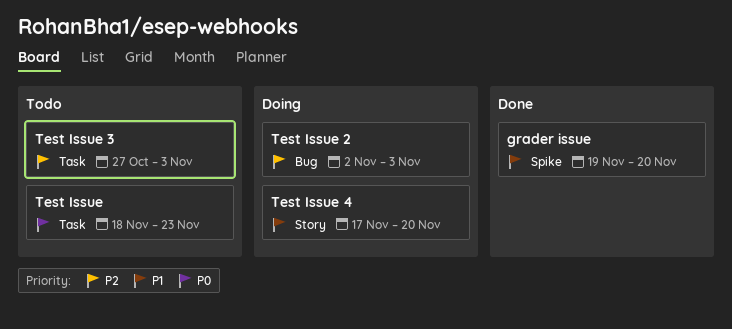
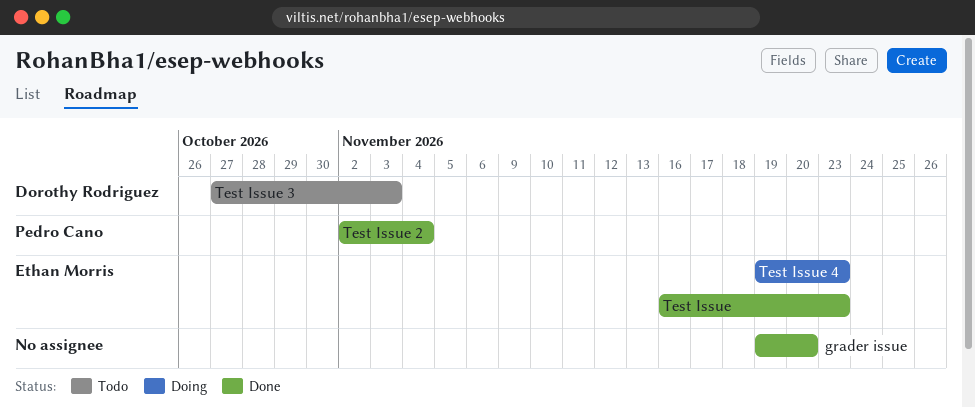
Test Issue, status: Todo -> Done
Test Issue, start: Nov 18 -> Nov 16
Test Issue 2, status: Doing -> Done
Test Issue 2, due: Nov 3 -> Nov 4
Test Issue 4, start: Nov 17 -> Nov 19
Test Issue 4, due: Nov 20 -> Nov 23

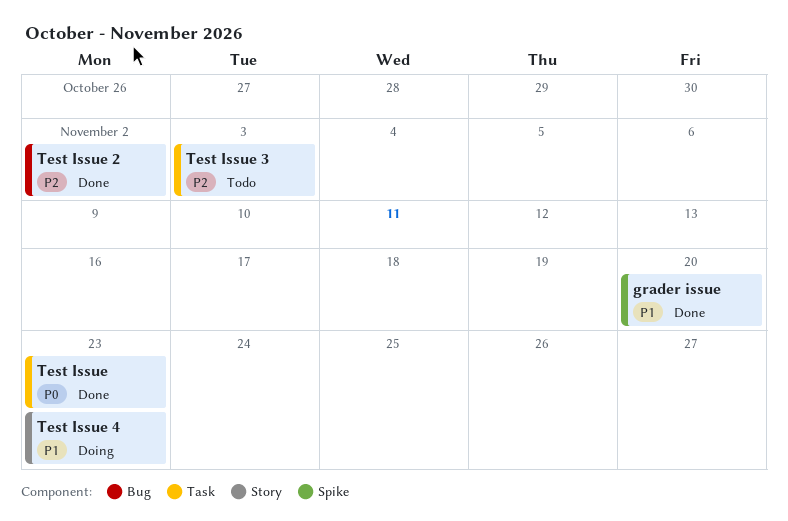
Test Issue 2, due: Nov 4 -> Nov 2

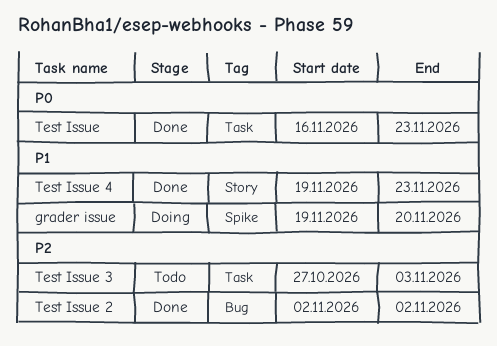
grader issue, status: Done -> Doing
Test Issue 4, status: Doing -> Done

